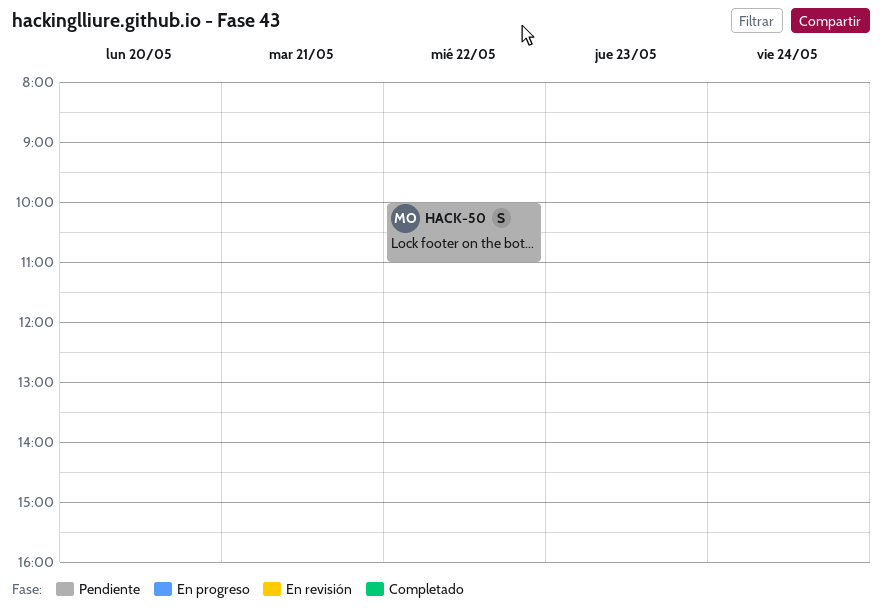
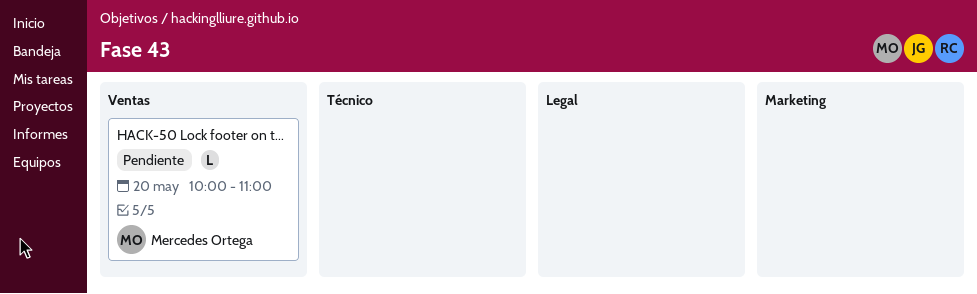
HACK-50, estimate: S -> L
HACK-50, day: May 22 -> May 20

